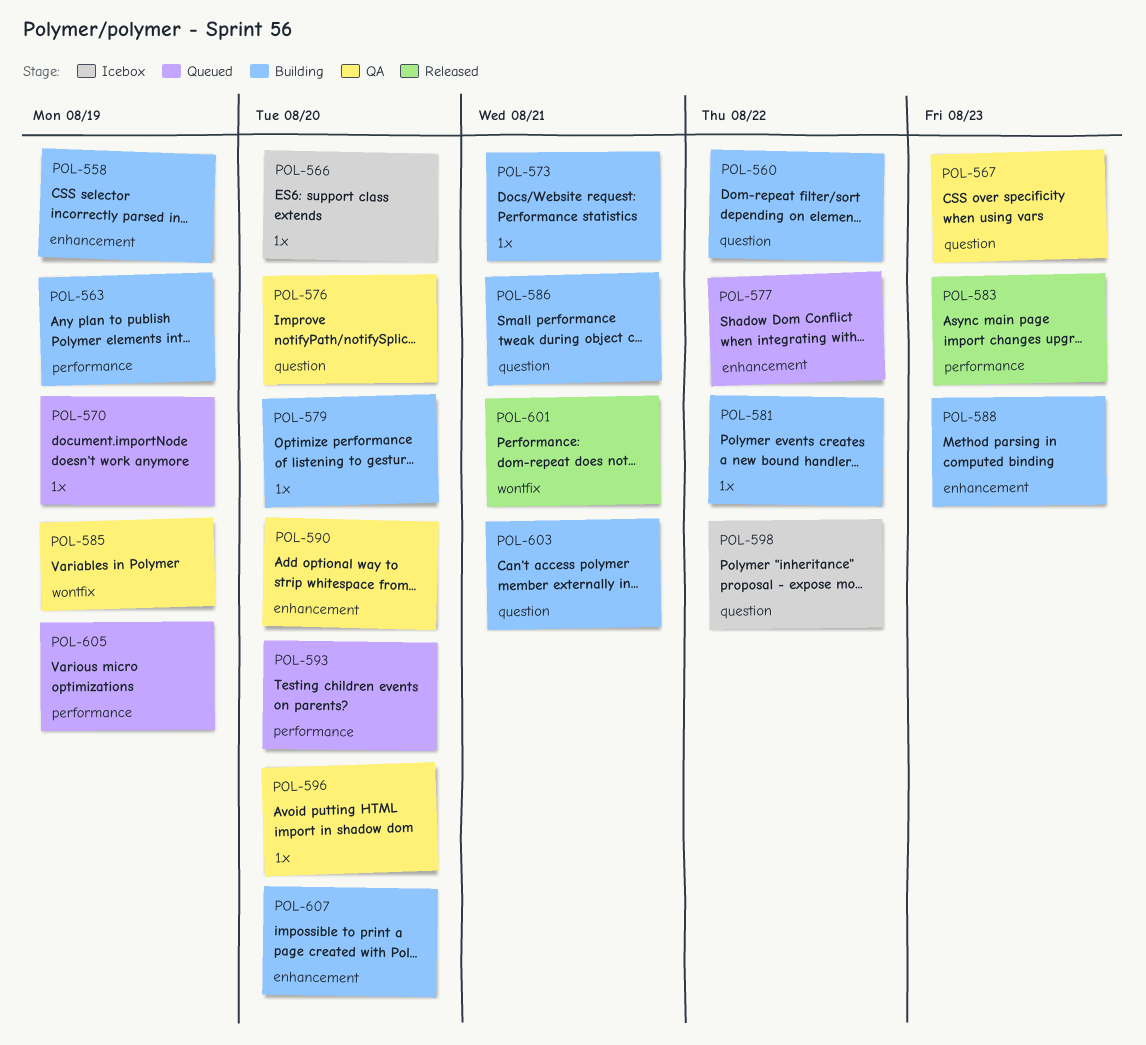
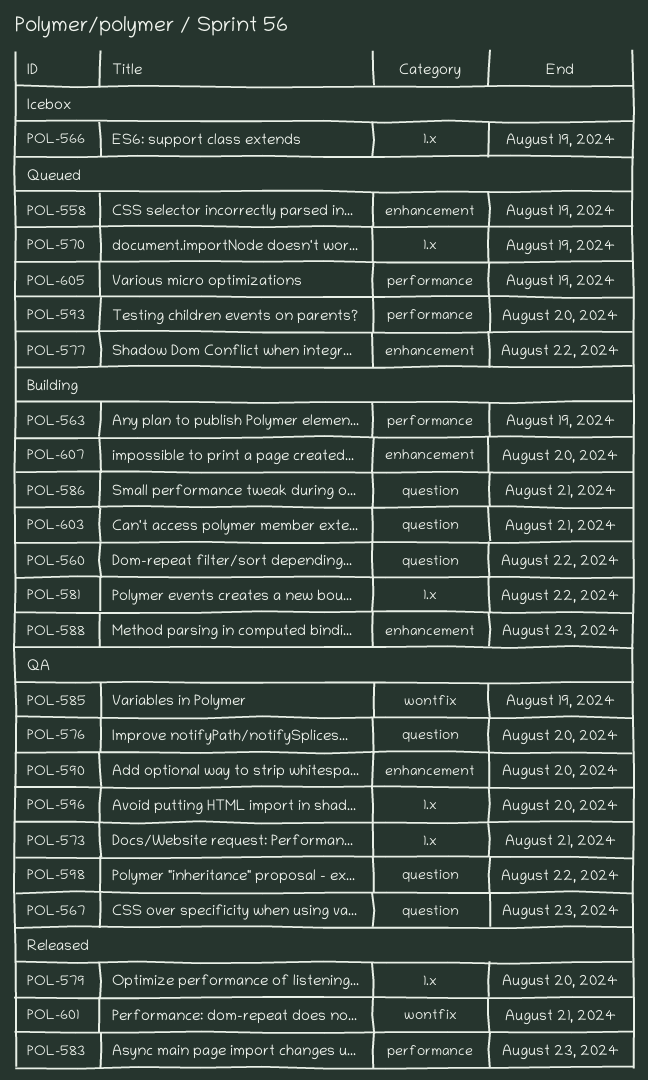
POL-558, status: Building -> Queued
POL-566, due: Aug 20 -> Aug 19
POL-573, status: Building -> QA
POL-579, status: Building -> Released
POL-598, status: Icebox -> QA

